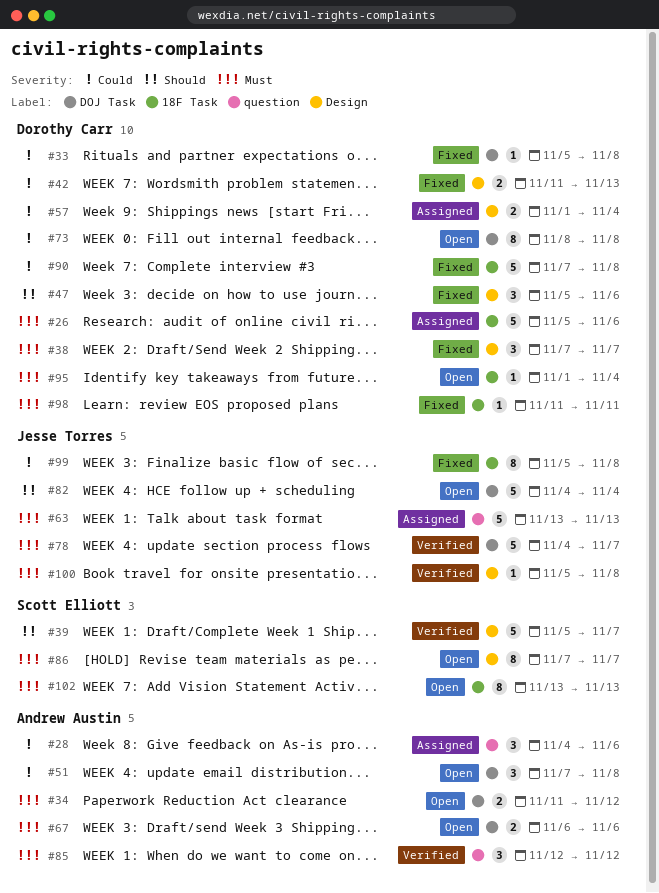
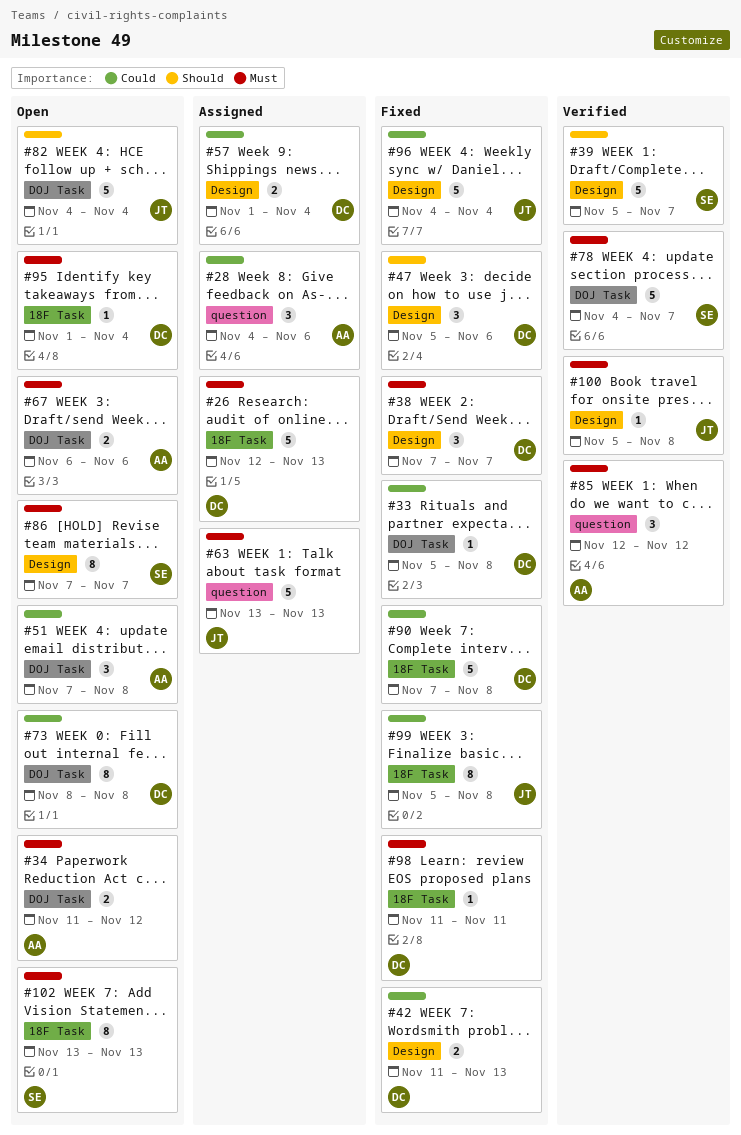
#26, start: Nov 5 -> Nov 12
#26, due: Nov 6 -> Nov 13
#78, owner: Jesse Torres -> Scott Elliott
#96: none -> present

